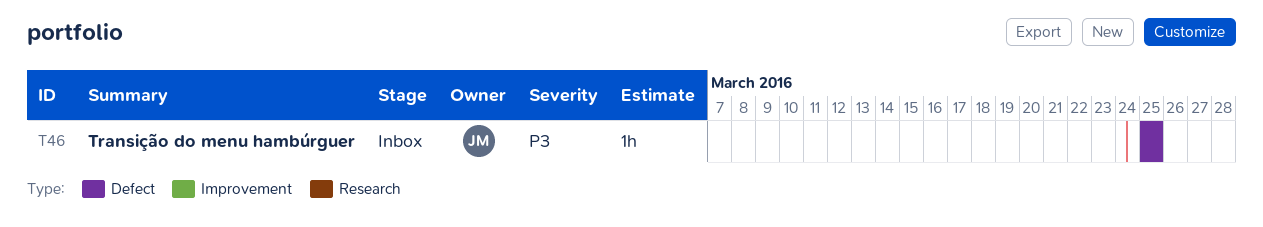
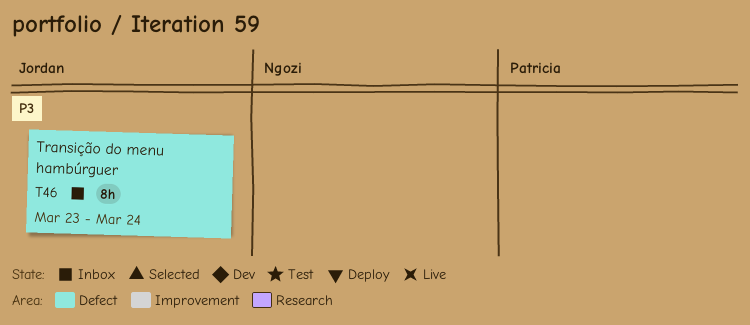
T46, estimate: 1h -> 8h
T46, start: Mar 25 -> Mar 23
T46, due: Mar 25 -> Mar 24

